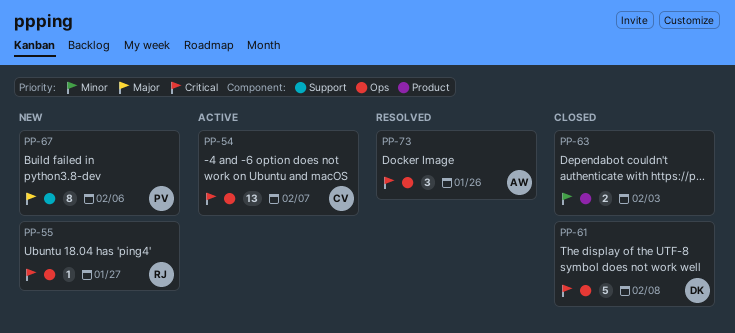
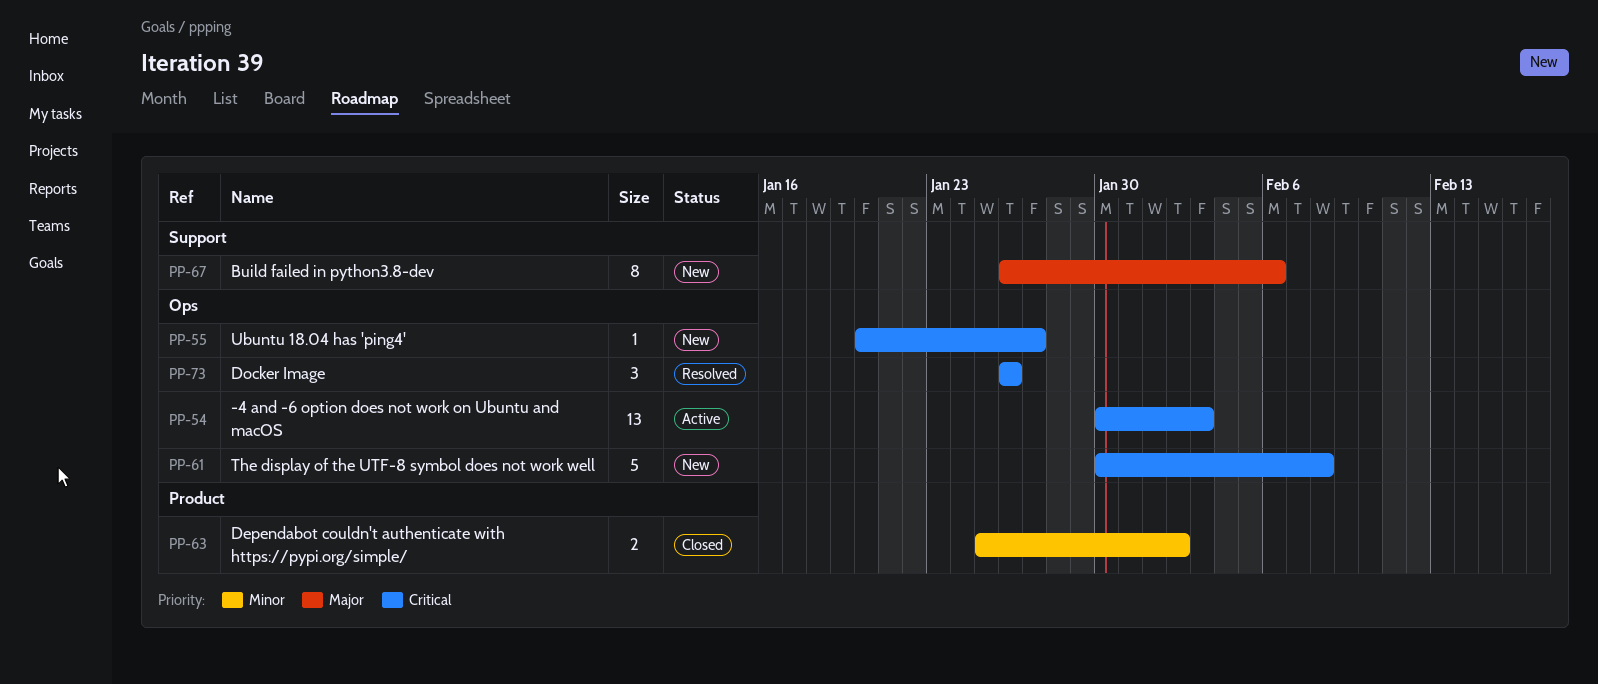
PP-54, due: Feb 7 -> Feb 3
PP-61, status: Closed -> New
PP-63, due: Feb 3 -> Feb 2

